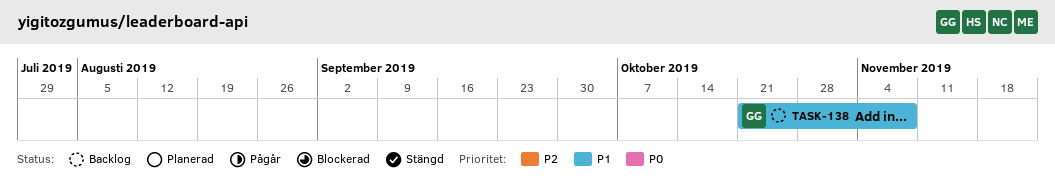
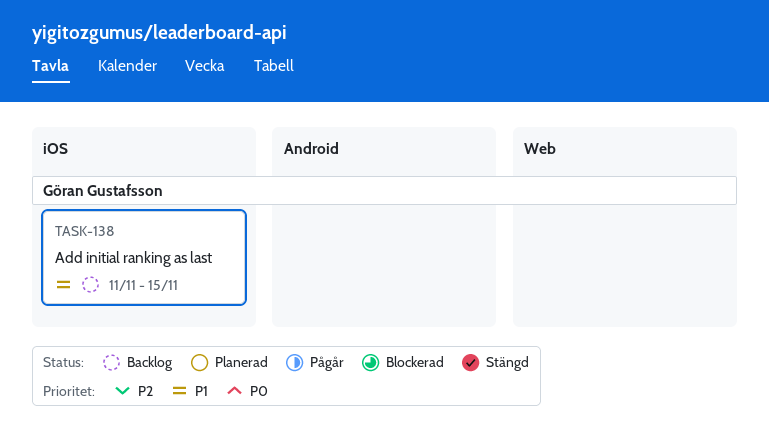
TASK-138, start: Oct 21 -> Nov 11
TASK-138, due: Nov 8 -> Nov 15

